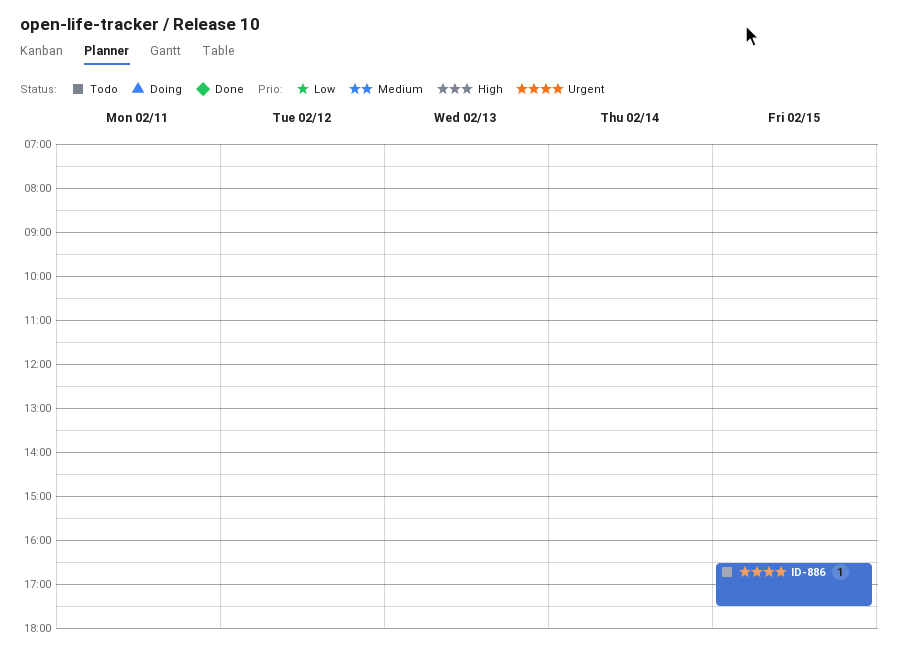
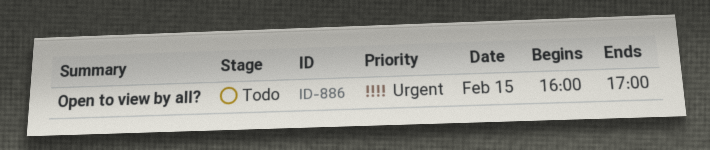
ID-886, begins: 16:30 -> 16:00
ID-886, ends: 17:30 -> 17:00

